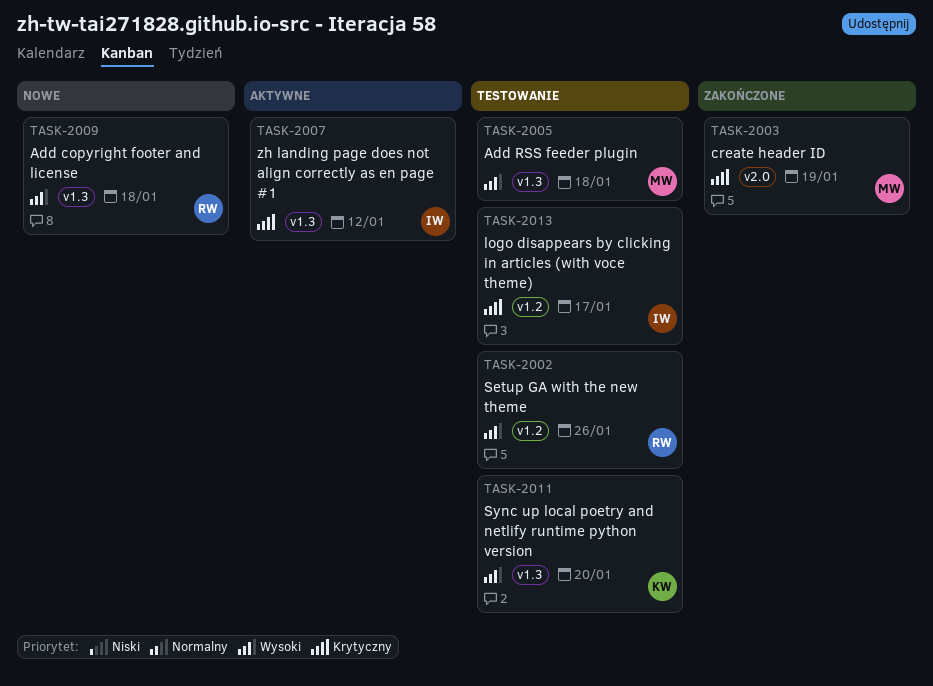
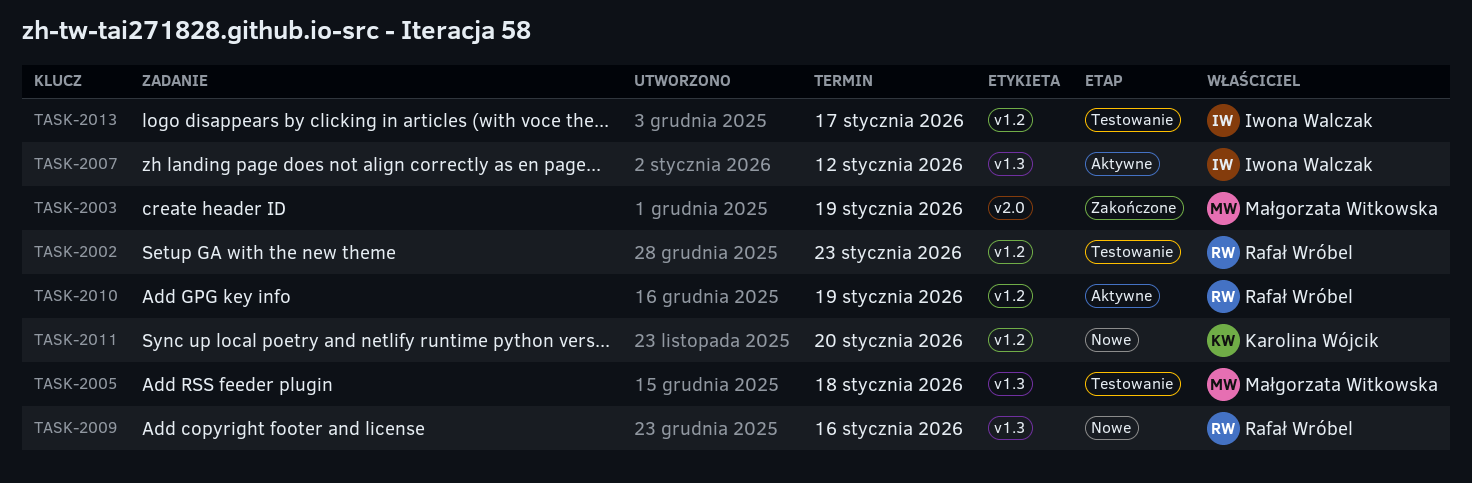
TASK-2002, due: Jan 26 -> Jan 23
TASK-2009, due: Jan 18 -> Jan 16
TASK-2010: none -> present
TASK-2011, status: Testowanie -> Nowe
TASK-2011, label: v1.3 -> v1.2

